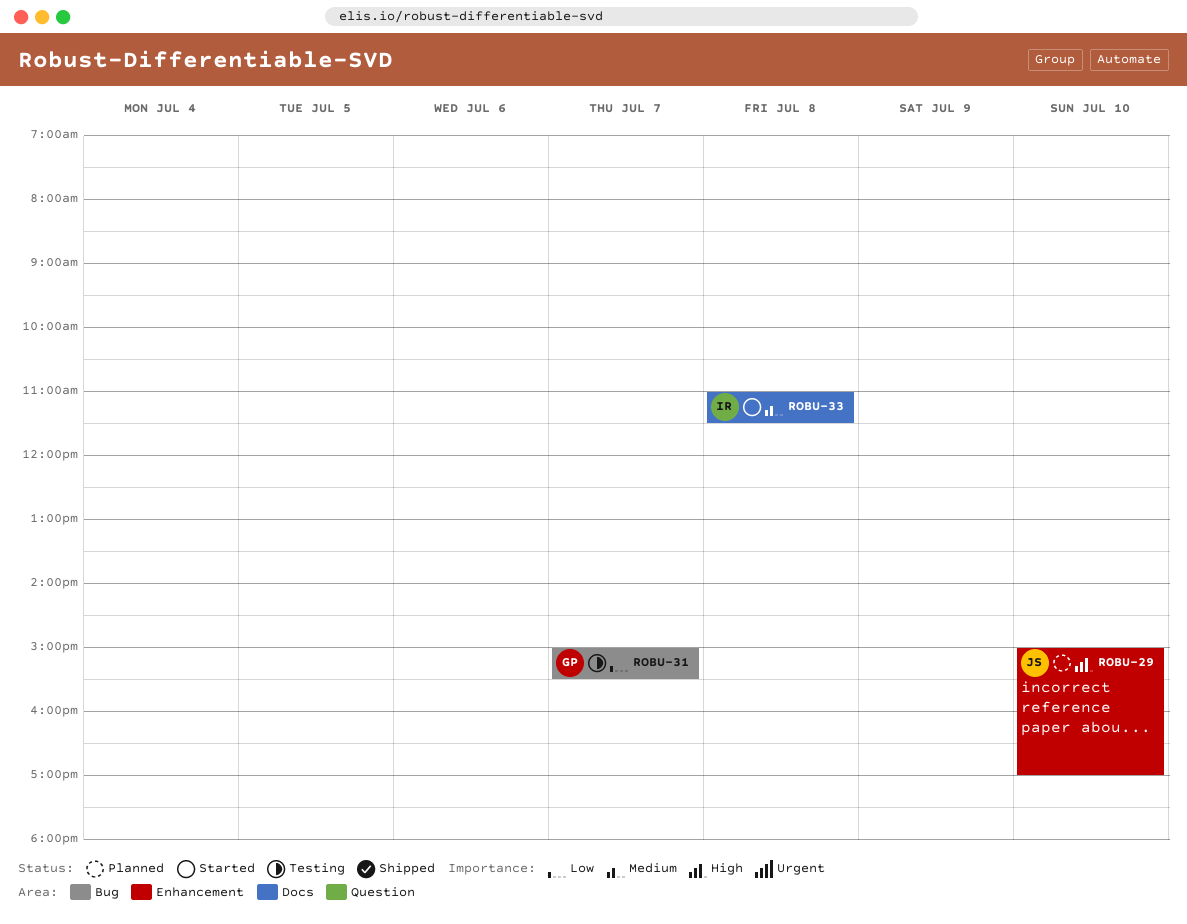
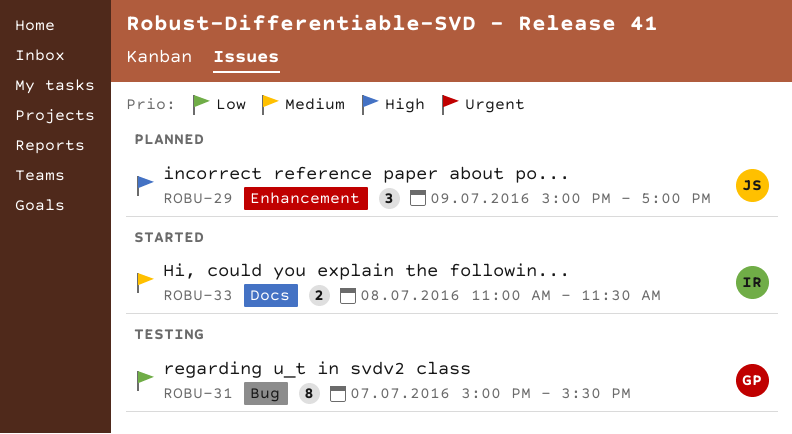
ROBU-29, day: Jul 10 -> Jul 9

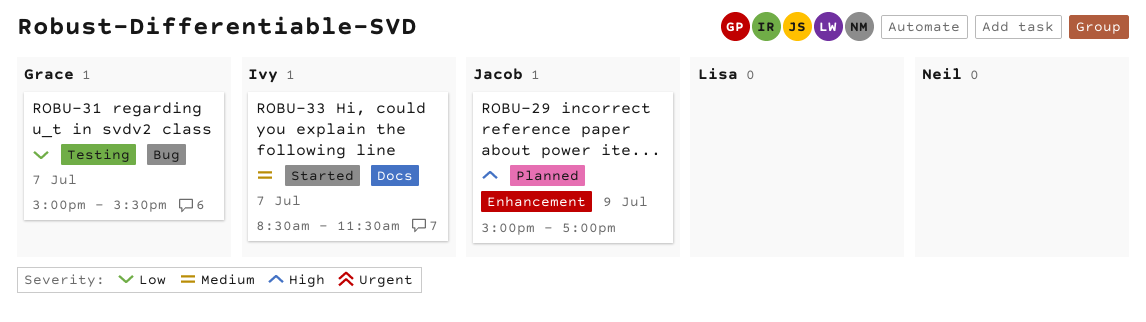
ROBU-33, day: Jul 8 -> Jul 7
ROBU-33, begins: 11:00 -> 08:30

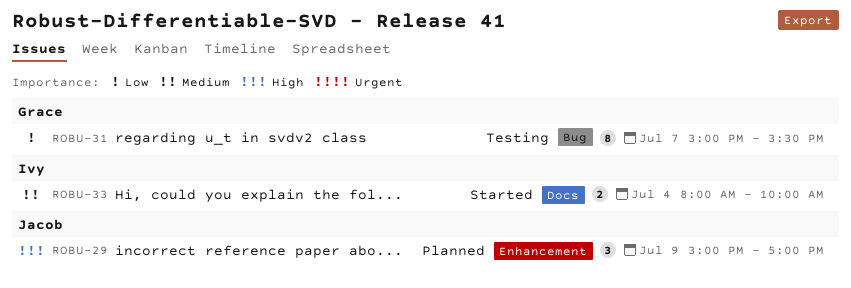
ROBU-33, day: Jul 7 -> Jul 4
ROBU-33, begins: 08:30 -> 08:00
ROBU-33, ends: 11:30 -> 10:00

